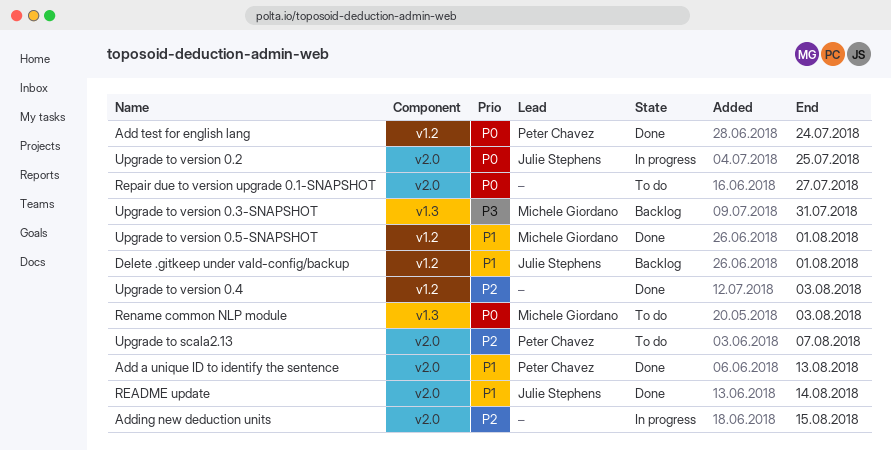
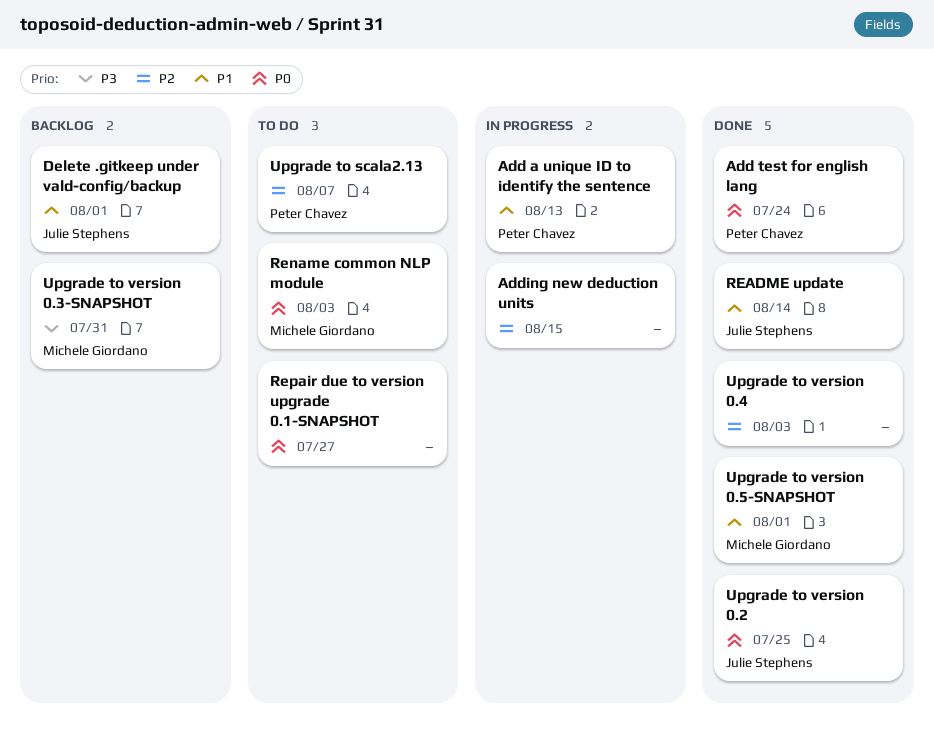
Add a unique ID to identify the sentence, status: Done -> In progress
Upgrade to version 0.2, status: In progress -> Done

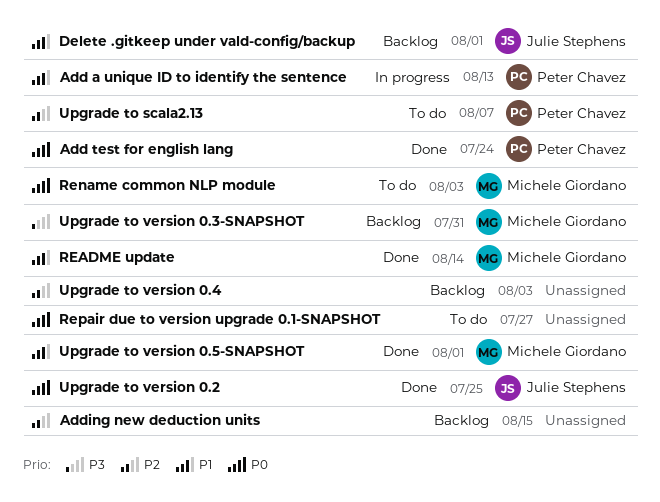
Adding new deduction units, status: In progress -> Backlog
README update, owner: Julie Stephens -> Michele Giordano
Upgrade to version 0.4, status: Done -> Backlog

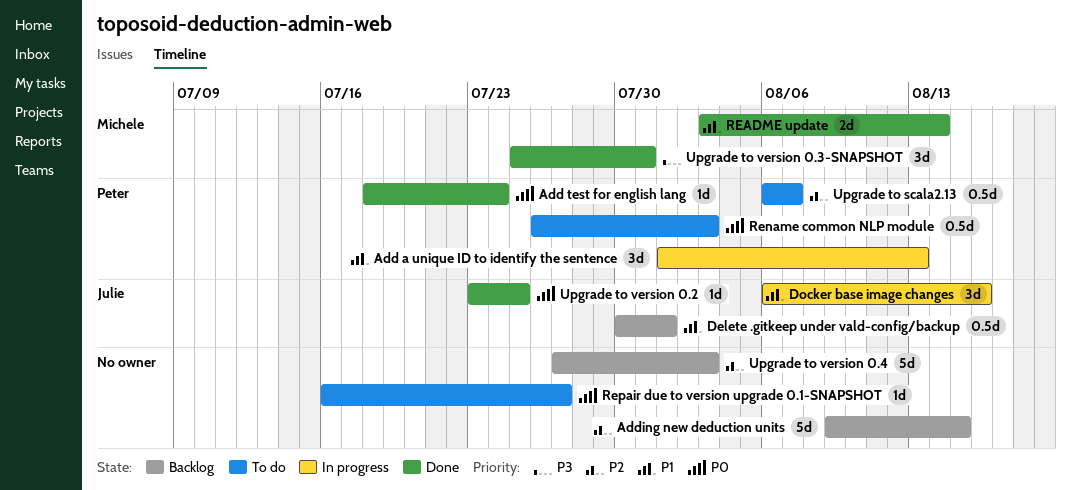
Docker base image changes: none -> present
Rename common NLP module, owner: Michele Giordano -> Peter Chavez
Upgrade to version 0.3-SNAPSHOT, status: Backlog -> Done
Upgrade to version 0.5-SNAPSHOT: present -> none

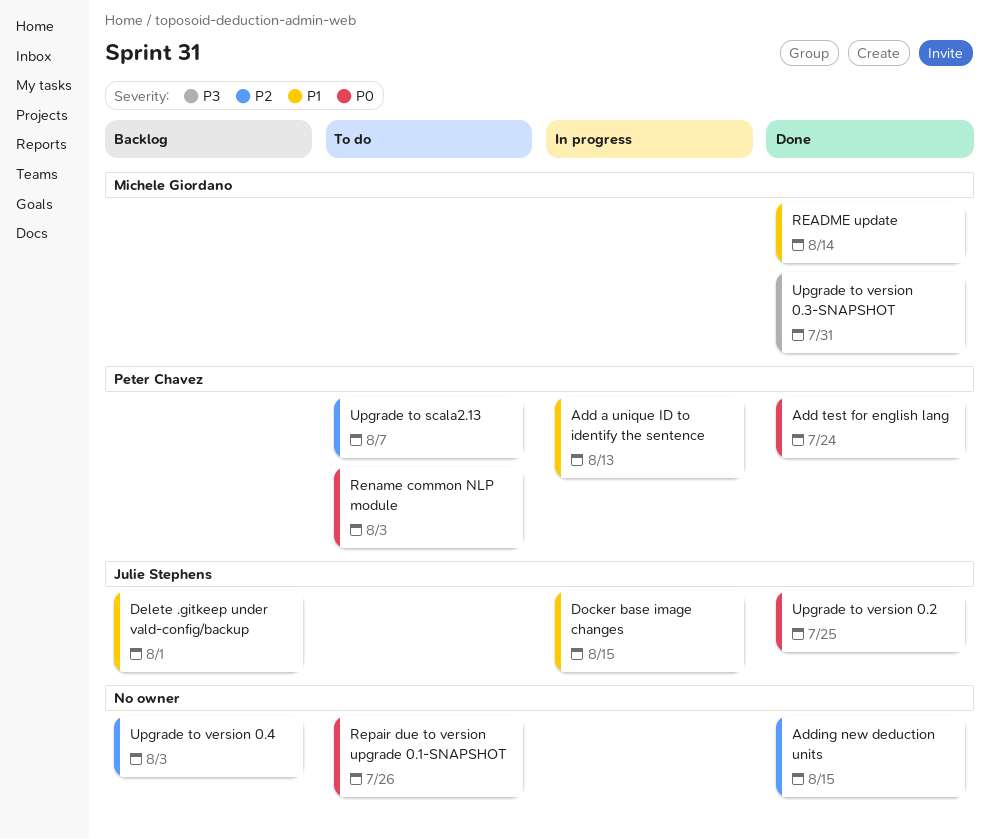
Adding new deduction units, status: Backlog -> Done
Docker base image changes, due: Aug 16 -> Aug 15
Repair due to version upgrade 0.1-SNAPSHOT, due: Jul 27 -> Jul 26

